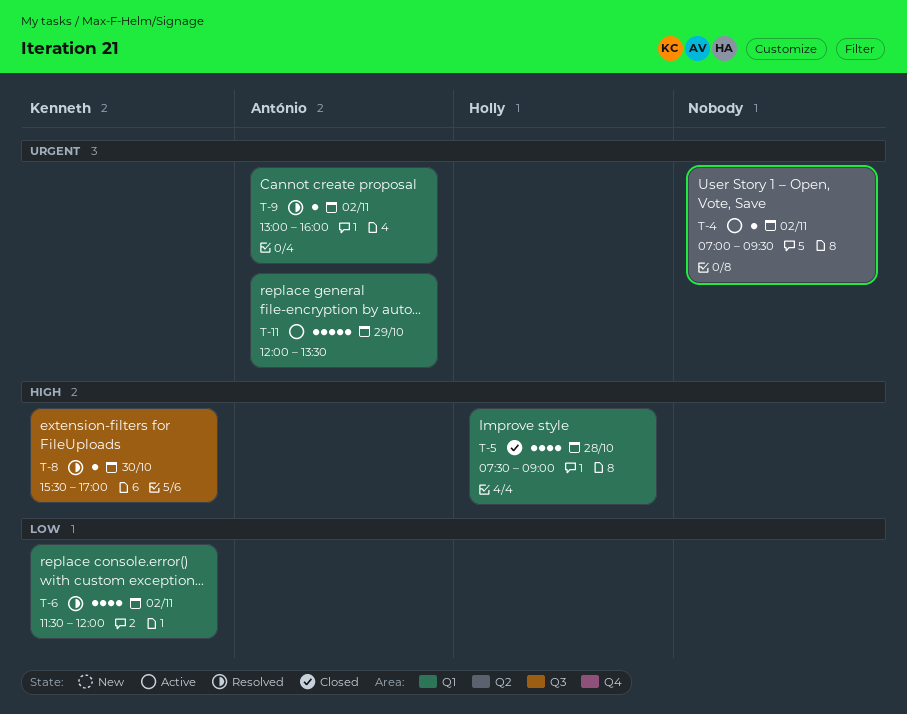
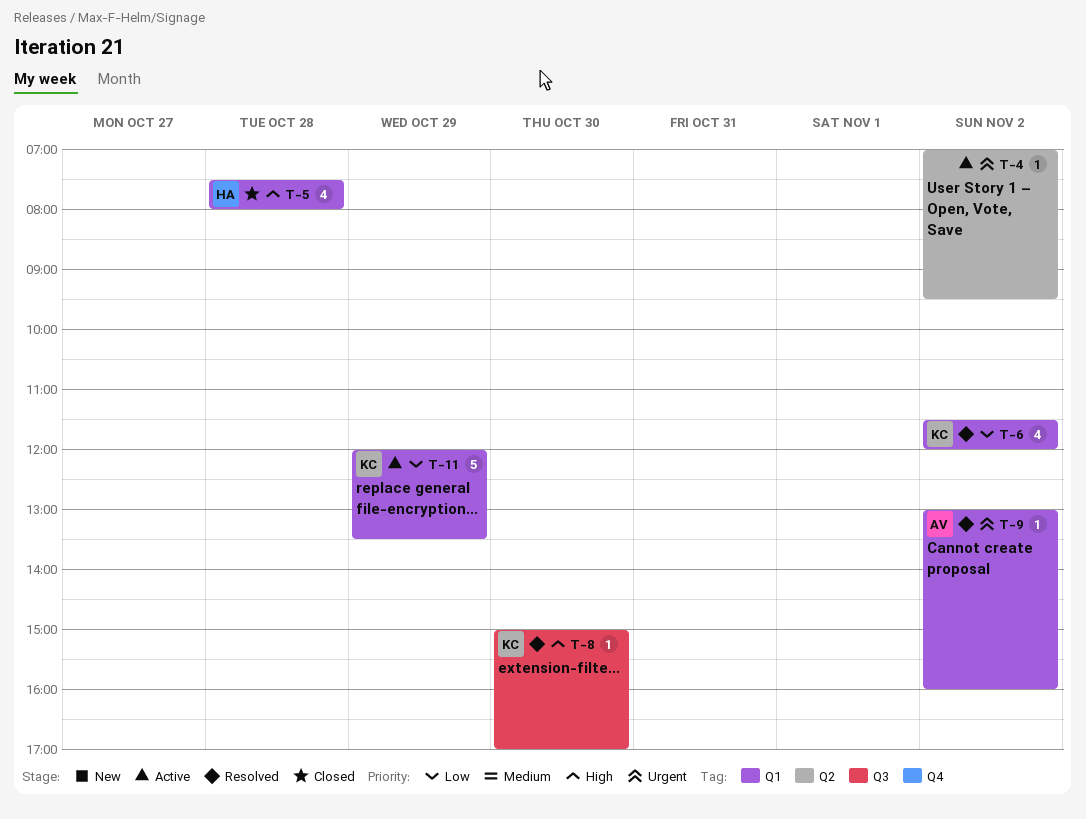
T-5, ends: 09:00 -> 08:00
T-8, begins: 15:30 -> 15:00
T-11, owner: António -> Kenneth
T-11, priority: Urgent -> Low

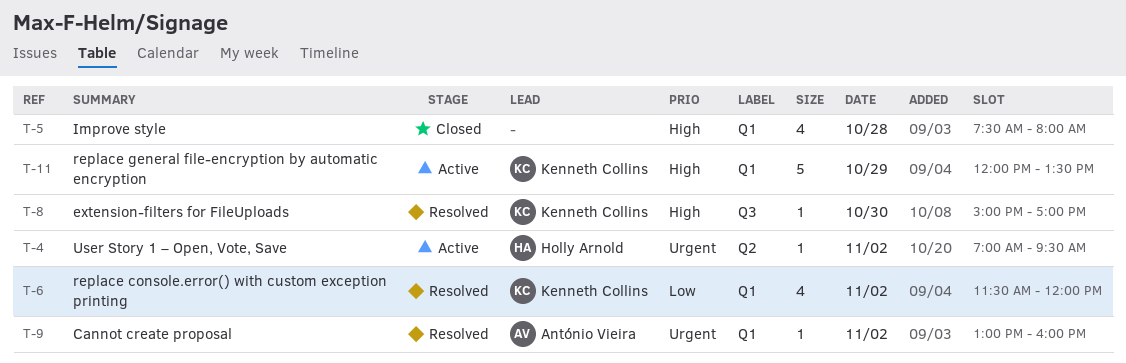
T-4, owner: none -> Holly Arnold
T-5, owner: Holly Arnold -> none
T-11, priority: Low -> High

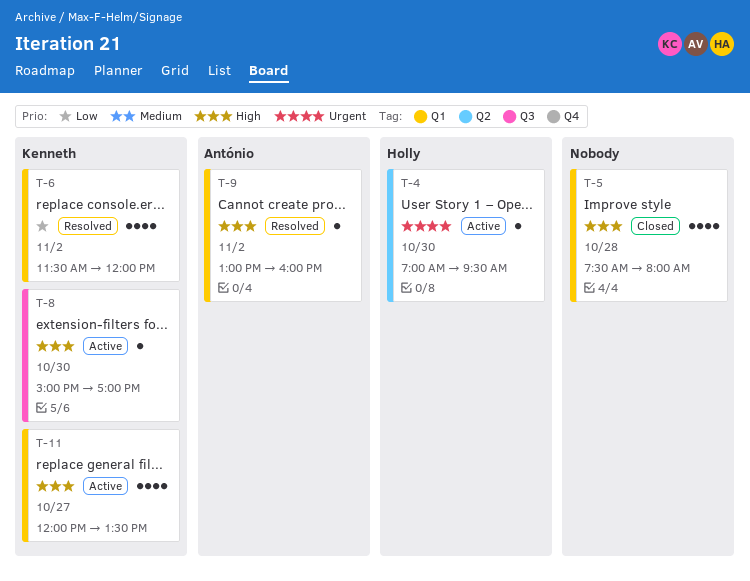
T-4, day: Nov 2 -> Oct 30
T-8, status: Resolved -> Active
T-9, priority: Urgent -> High
T-11, estimate: 5 -> 4
T-11, day: Oct 29 -> Oct 27

